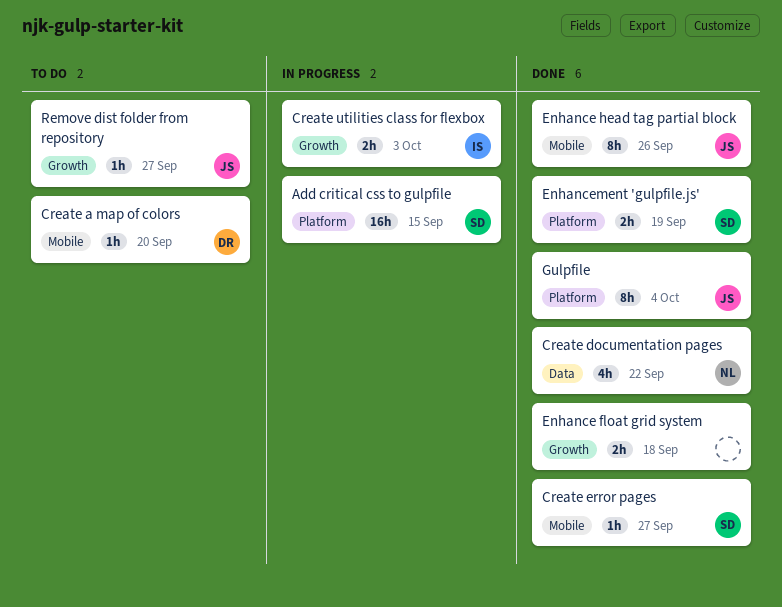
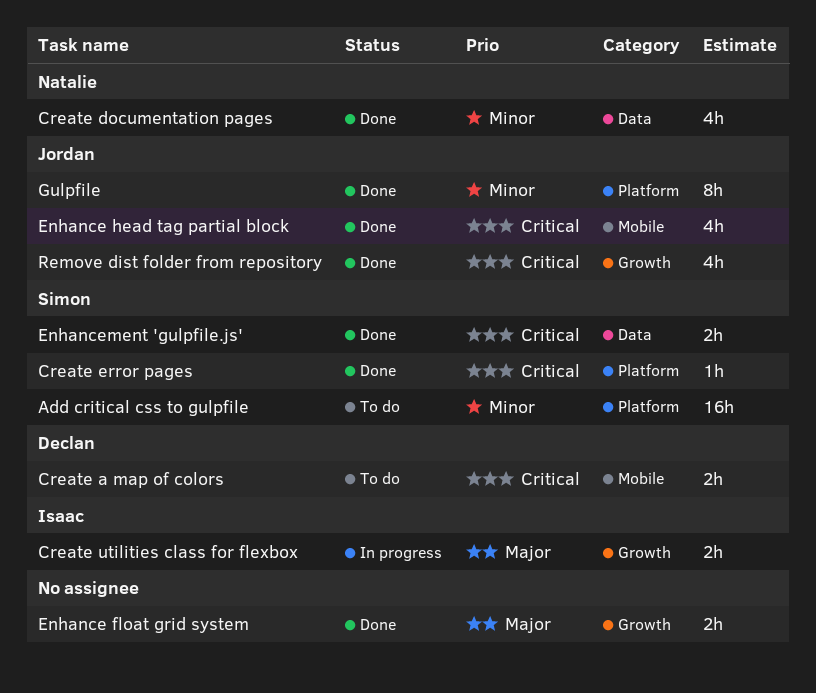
Add critical css to gulpfile, status: In progress -> To do
Create a map of colors, estimate: 1h -> 2h
Create error pages, label: Mobile -> Platform
Enhance head tag partial block, estimate: 8h -> 4h
Enhancement 'gulpfile.js', label: Platform -> Data
Remove dist folder from repository, status: To do -> Done
Remove dist folder from repository, estimate: 1h -> 4h

